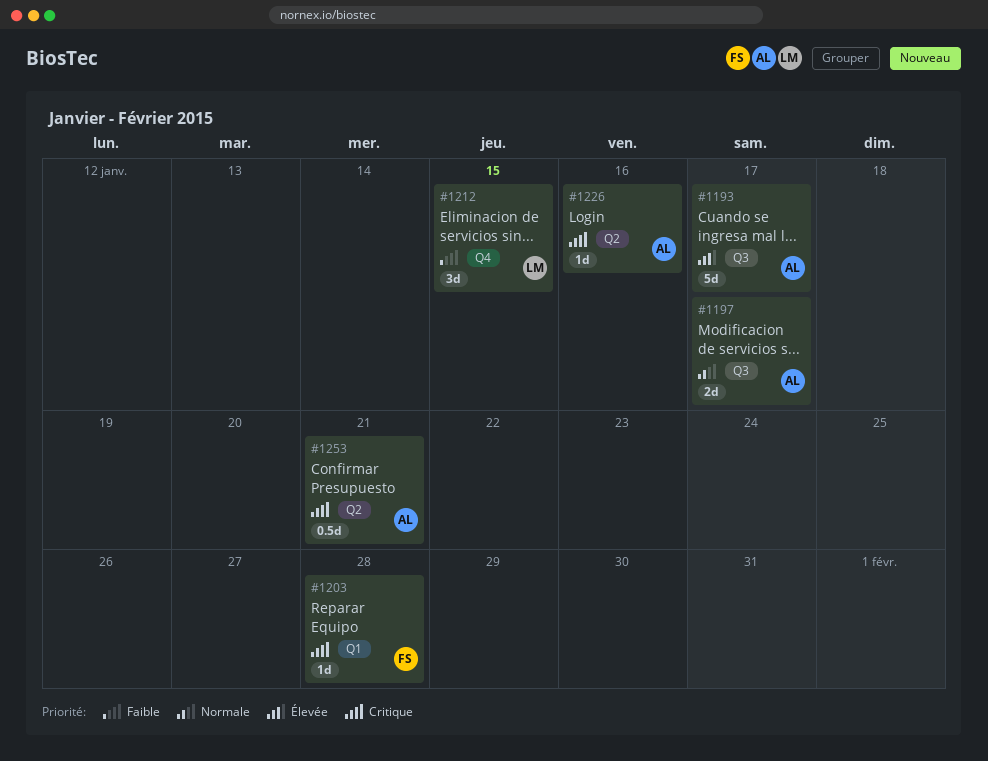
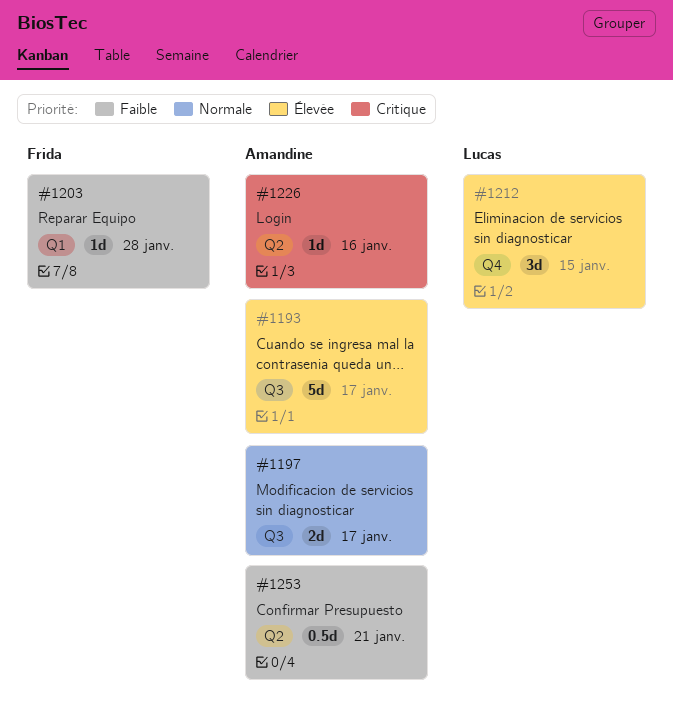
#1203, priority: Critique -> Faible
#1212, priority: Faible -> Élevée
#1253, priority: Critique -> Faible

